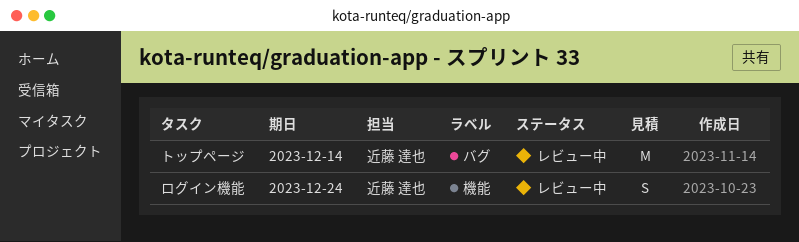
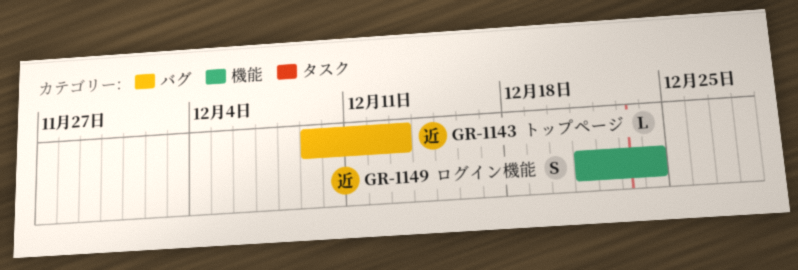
トップページ, estimate: M -> L
トップページ, due: Dec 14 -> Dec 13

